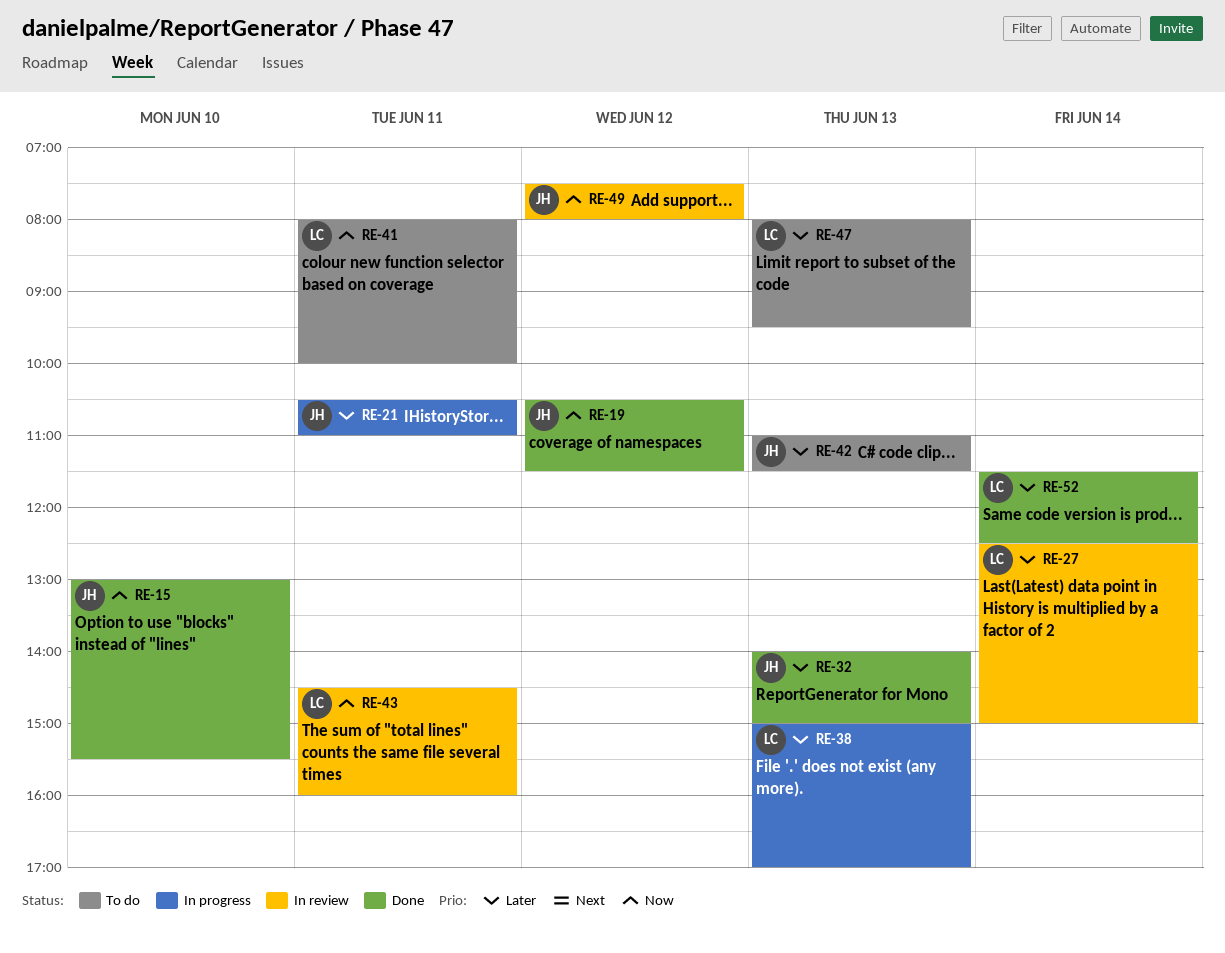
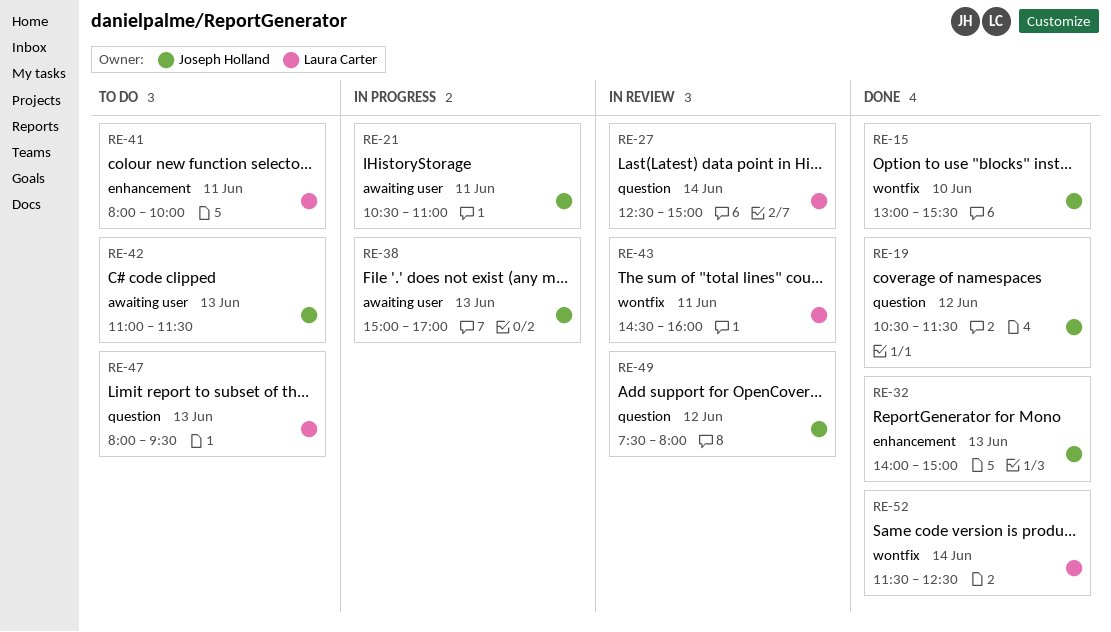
RE-38, owner: Laura Carter -> Joseph Holland

